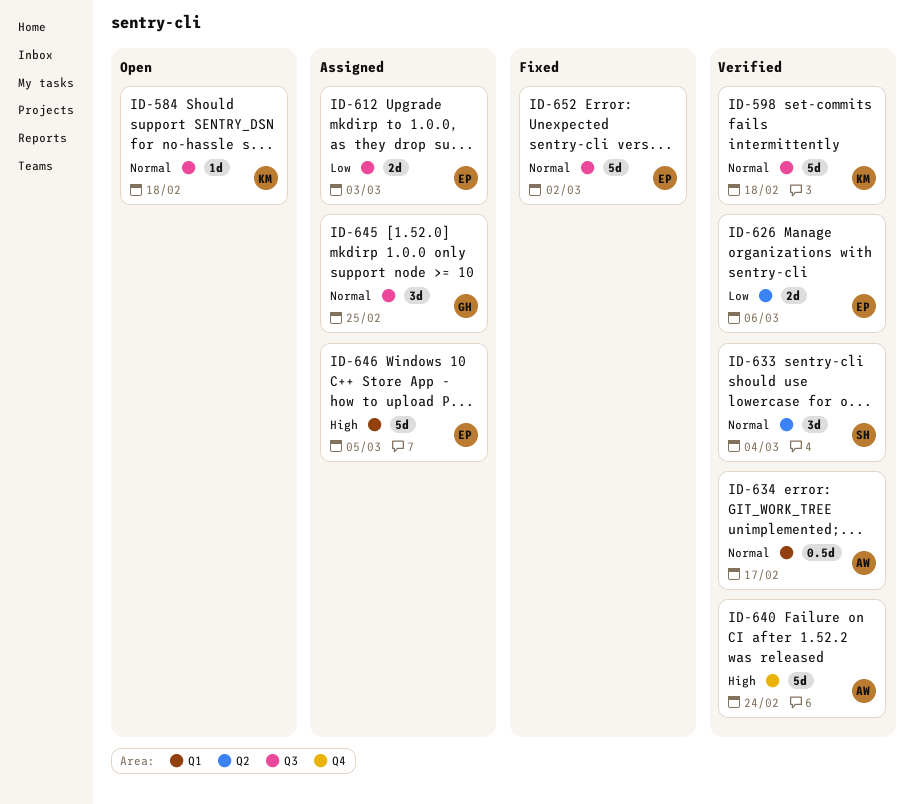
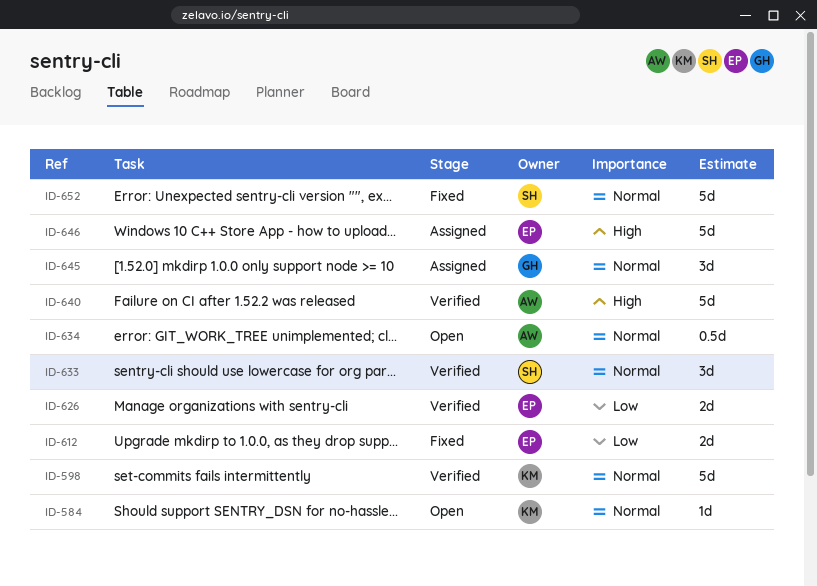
ID-612, status: Assigned -> Fixed
ID-634, status: Verified -> Open
ID-652, owner: EP -> SH

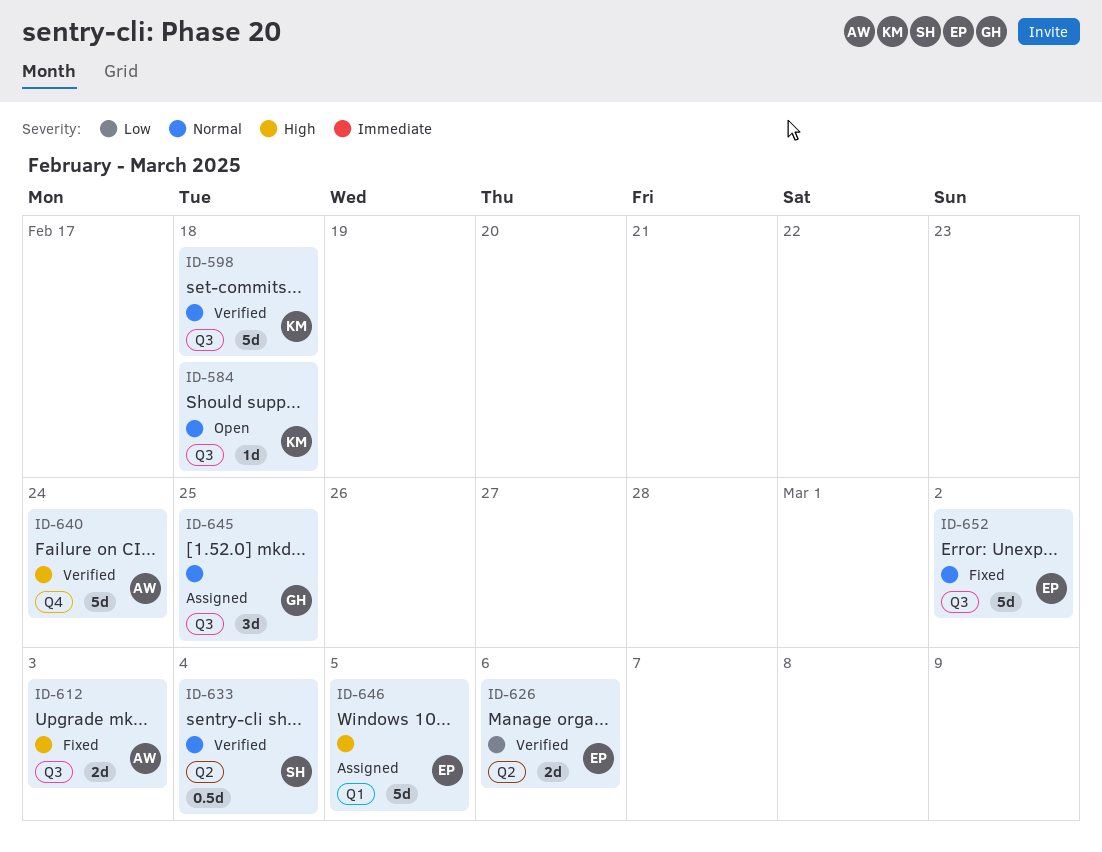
ID-612, owner: EP -> AW
ID-612, priority: Low -> High
ID-633, estimate: 3d -> 0.5d
ID-634: present -> none
ID-652, owner: SH -> EP

